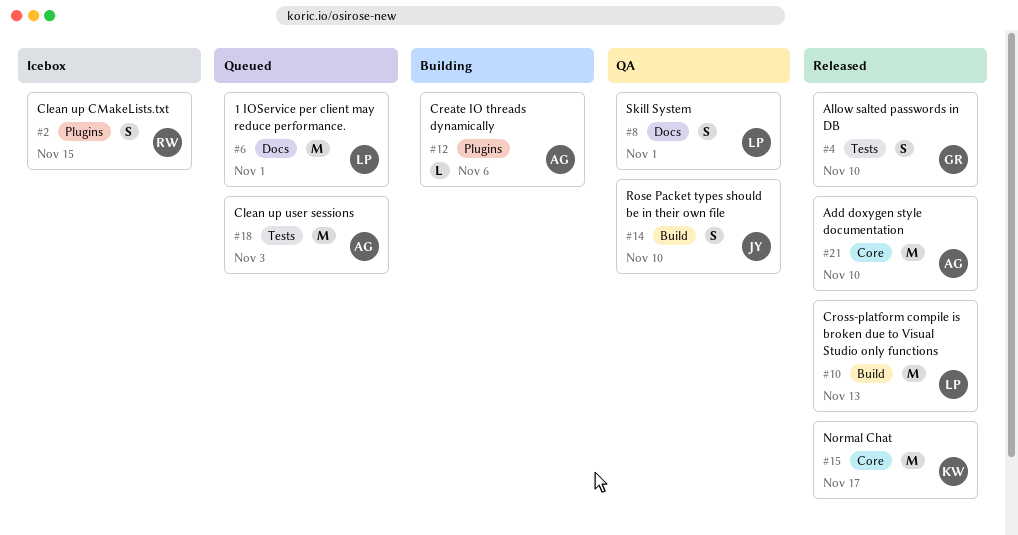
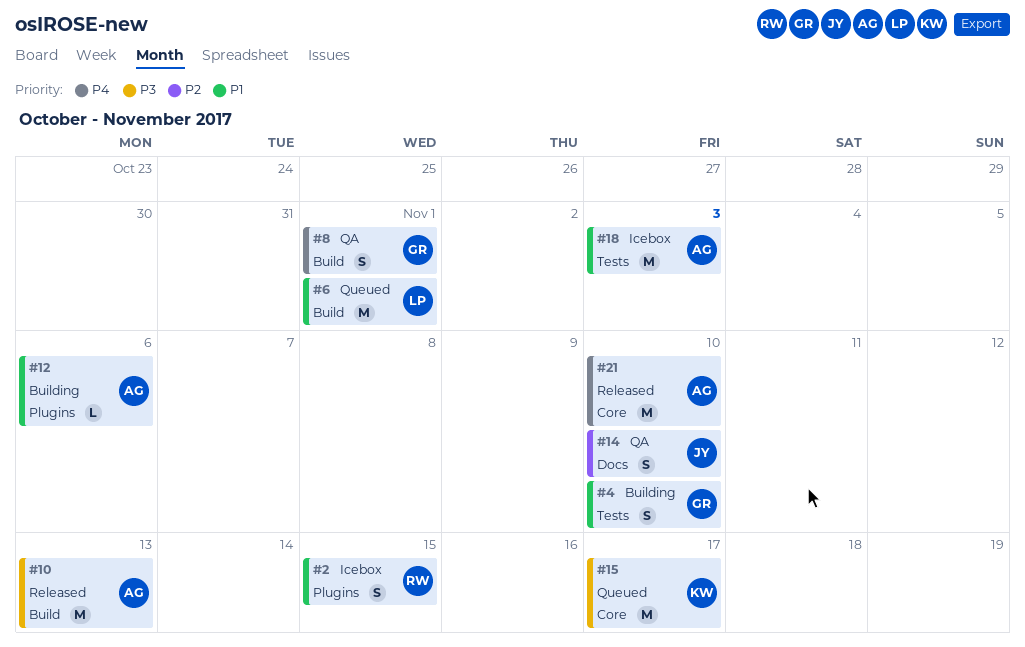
#4, status: Released -> Building
#6, label: Docs -> Build
#8, owner: LP -> GR
#8, label: Docs -> Build
#10, owner: LP -> AG
#14, label: Build -> Docs
#15, status: Released -> Queued
#18, status: Queued -> Icebox

